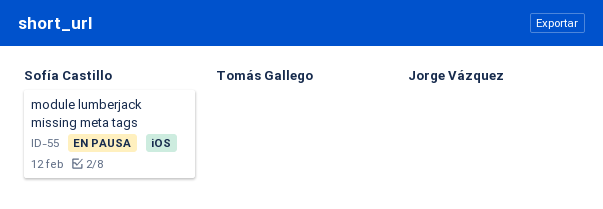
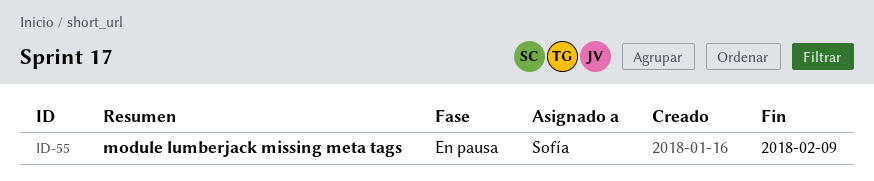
ID-55, due: Feb 12 -> Feb 9

